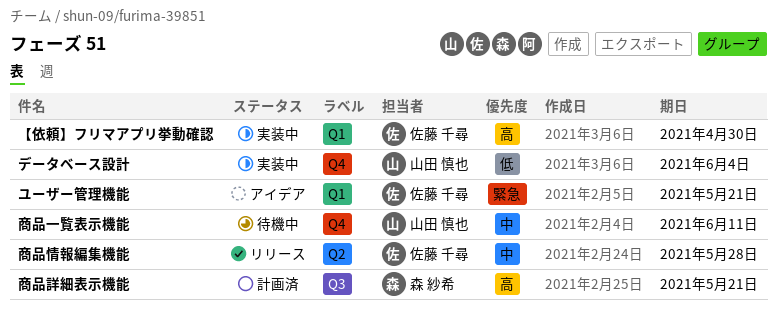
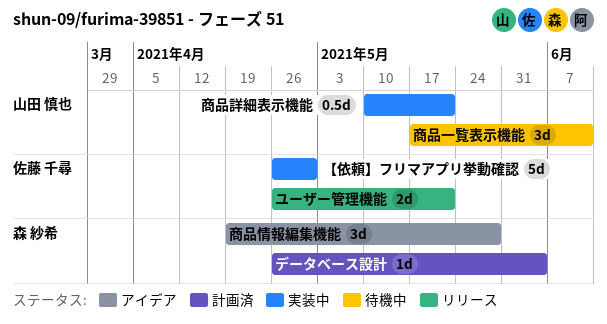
データベース設計, status: 実装中 -> 計画済
データベース設計, owner: 山田 慎也 -> 森 紗希
ユーザー管理機能, status: アイデア -> リリース
商品情報編集機能, status: リリース -> アイデア
商品情報編集機能, owner: 佐藤 千尋 -> 森 紗希
商品詳細表示機能, status: 計画済 -> 実装中
商品詳細表示機能, owner: 森 紗希 -> 山田 慎也

